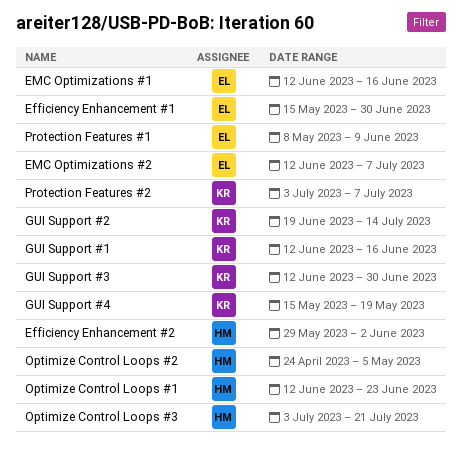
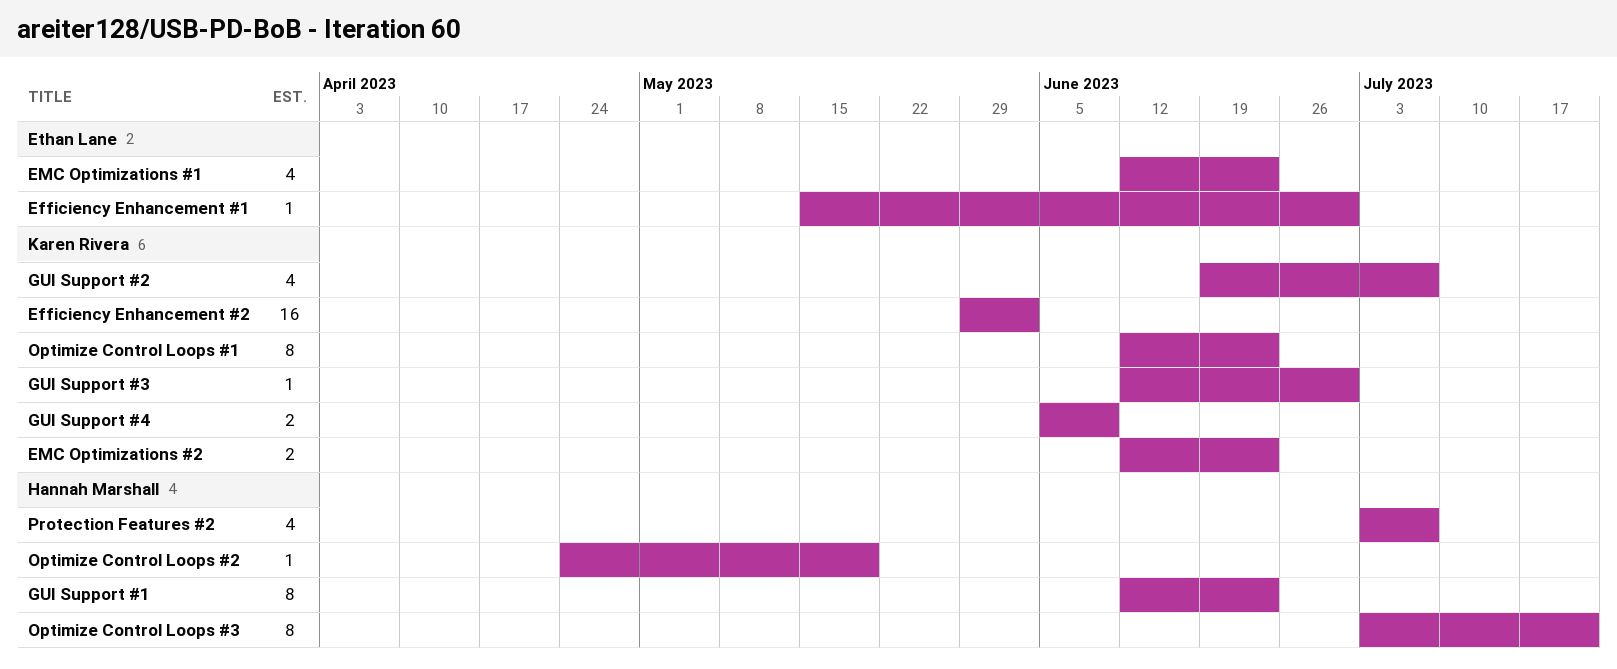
Efficiency Enhancement #2, owner: Hannah Marshall -> Karen Rivera
EMC Optimizations #1, due: Jun 16 -> Jun 23
EMC Optimizations #2, owner: Ethan Lane -> Karen Rivera
EMC Optimizations #2, due: Jul 7 -> Jun 23
GUI Support #1, owner: Karen Rivera -> Hannah Marshall
GUI Support #1, due: Jun 16 -> Jun 23
GUI Support #2, due: Jul 14 -> Jul 7
GUI Support #4, start: May 15 -> Jun 5
GUI Support #4, due: May 19 -> Jun 9
Optimize Control Loops #1, owner: Hannah Marshall -> Karen Rivera
Optimize Control Loops #2, due: May 5 -> May 19
Protection Features #1: present -> none
Protection Features #2, owner: Karen Rivera -> Hannah Marshall

